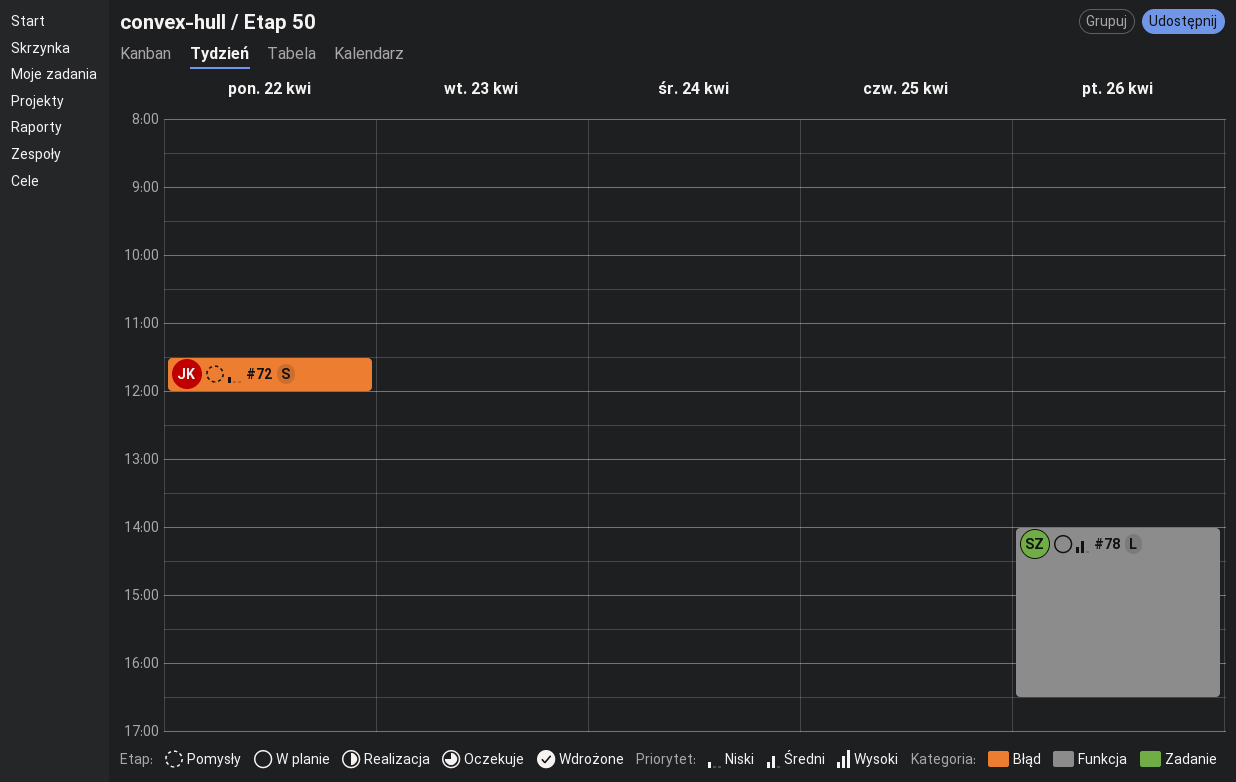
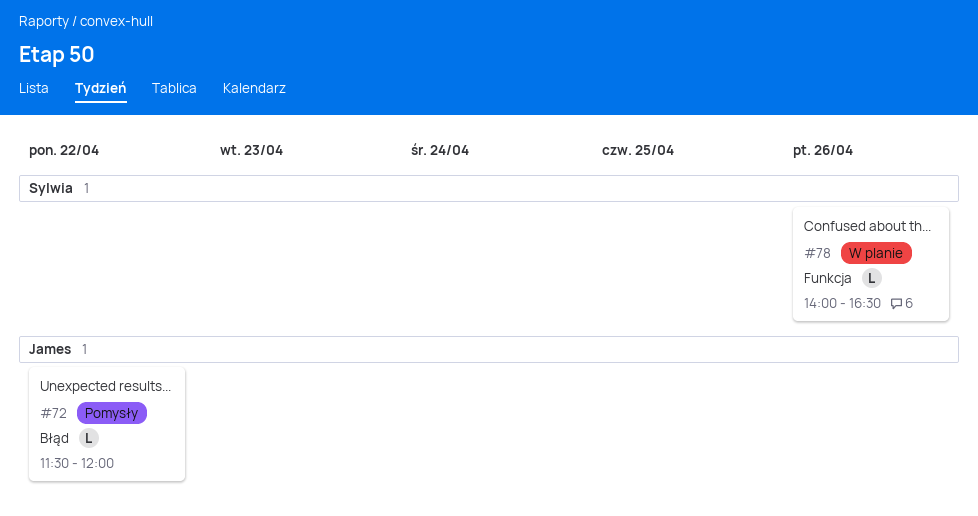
#72, estimate: S -> L

